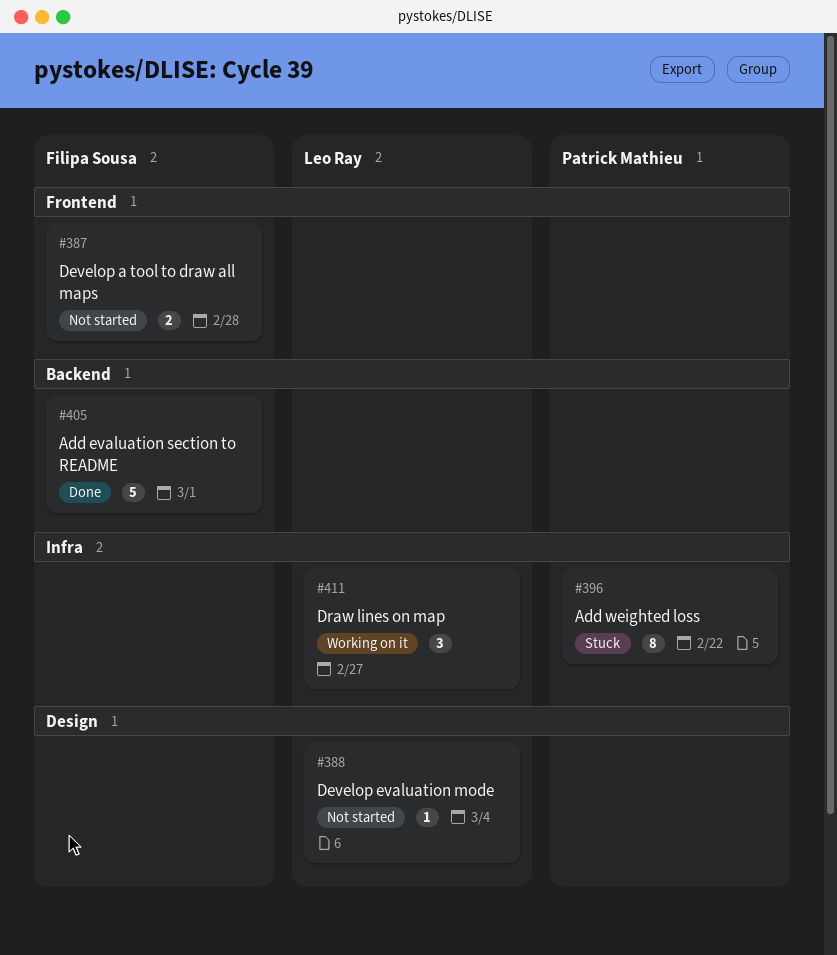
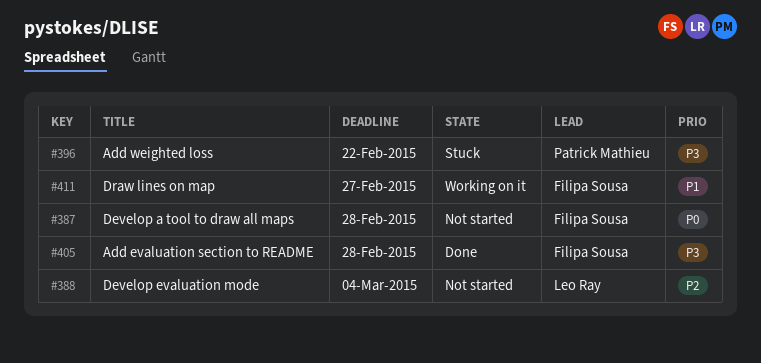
#405, due: Mar 1 -> Feb 28
#411, owner: Leo Ray -> Filipa Sousa

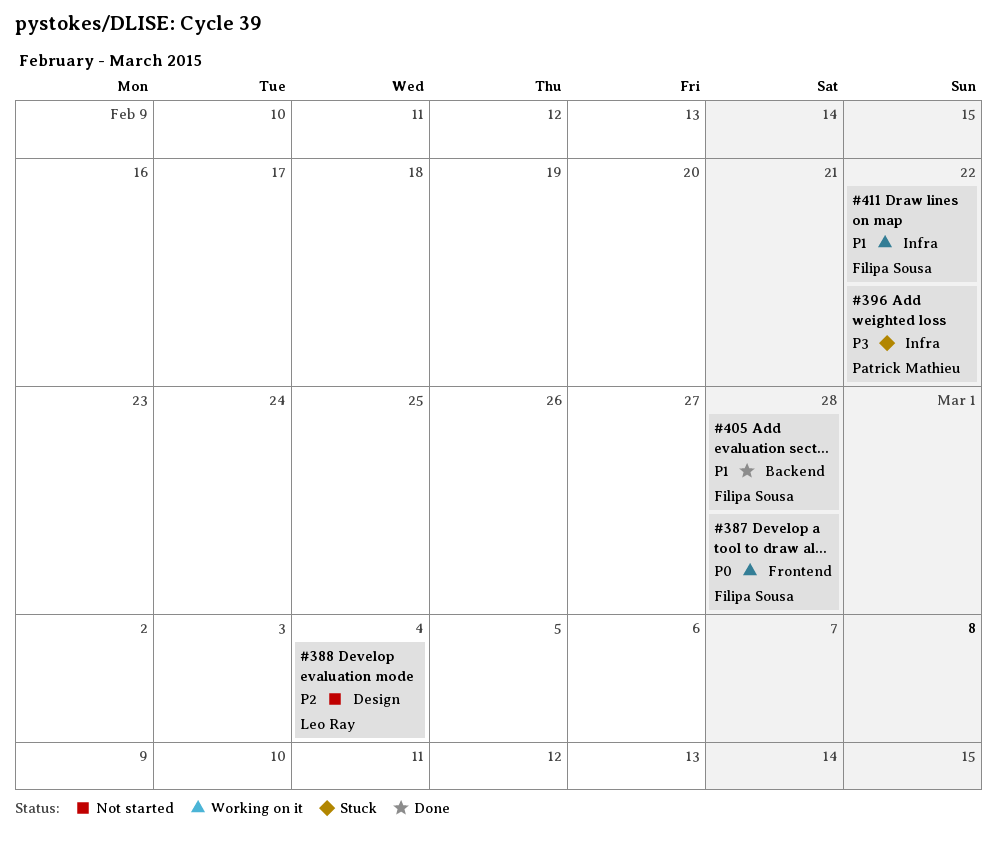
#387, status: Not started -> Working on it
#405, priority: P3 -> P1
#411, due: Feb 27 -> Feb 22

